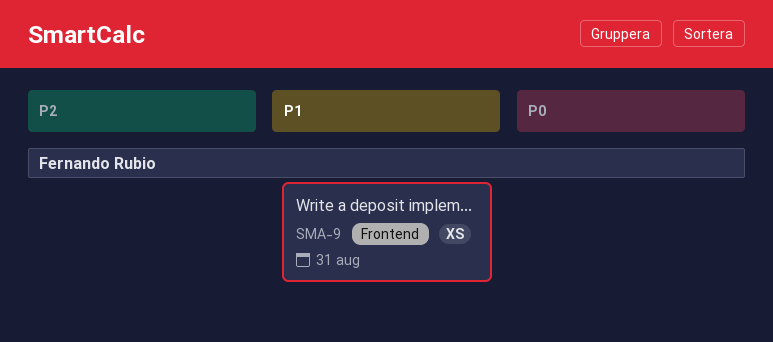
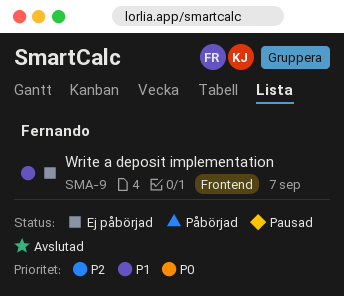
SMA-9, due: Aug 31 -> Sep 7

